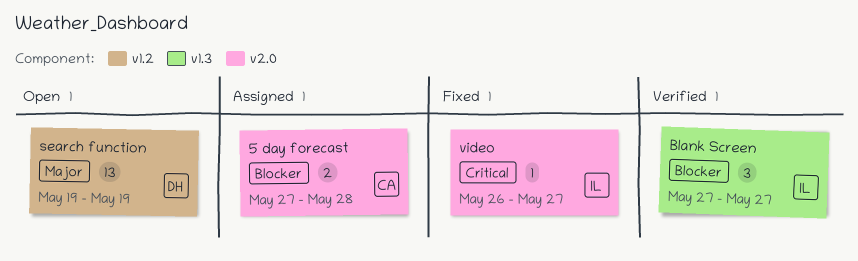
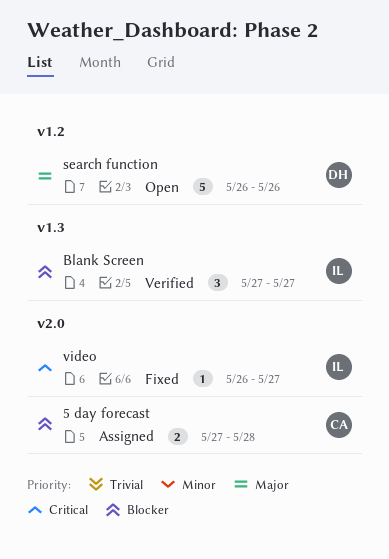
search function, estimate: 13 -> 5
search function, start: May 19 -> May 26
search function, due: May 19 -> May 26

